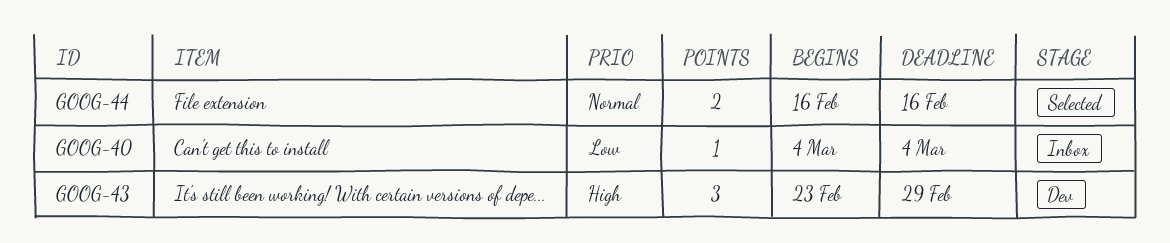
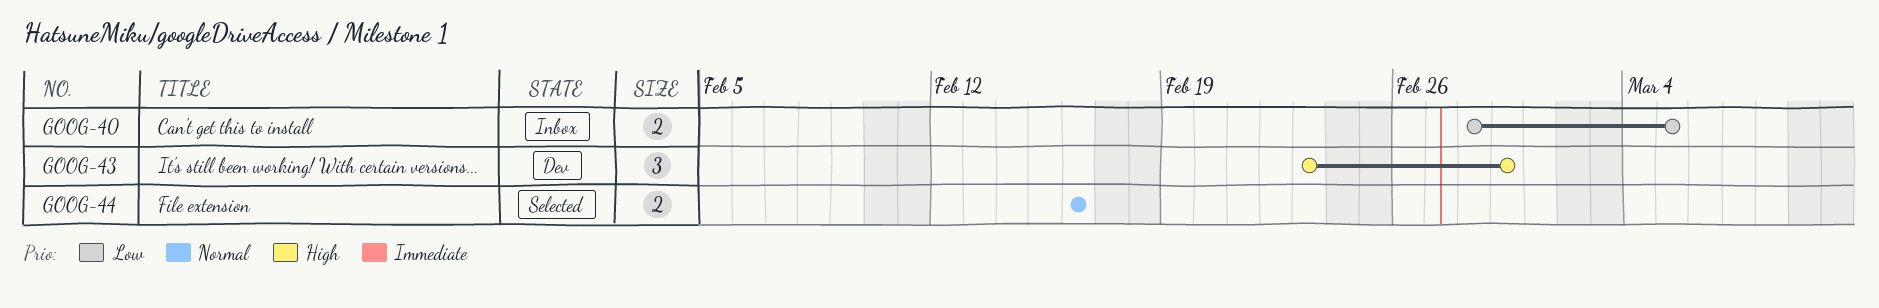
GOOG-40, estimate: 1 -> 2
GOOG-40, start: Mar 4 -> Feb 28
GOOG-40, due: Mar 4 -> Mar 5

